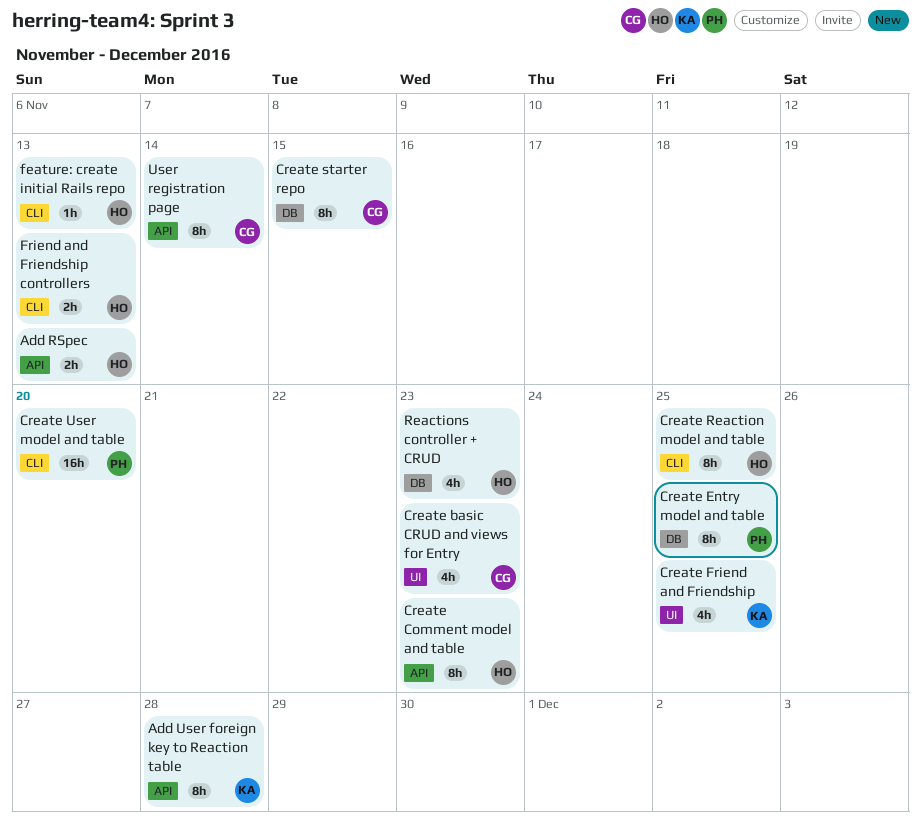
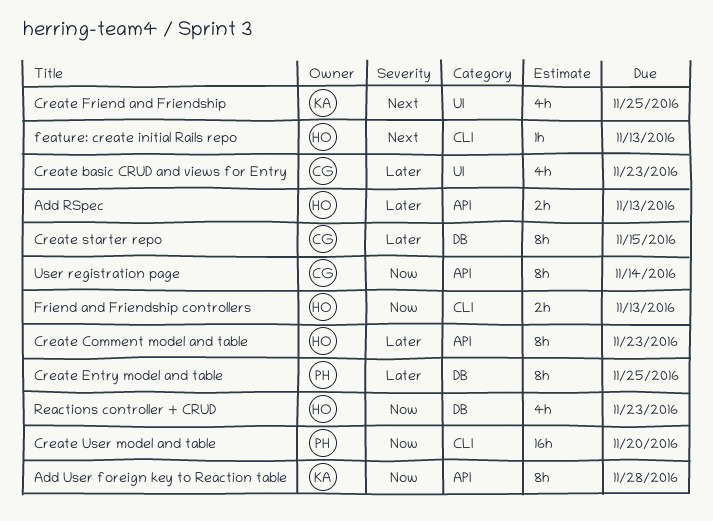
Create Reaction model and table: present -> none

